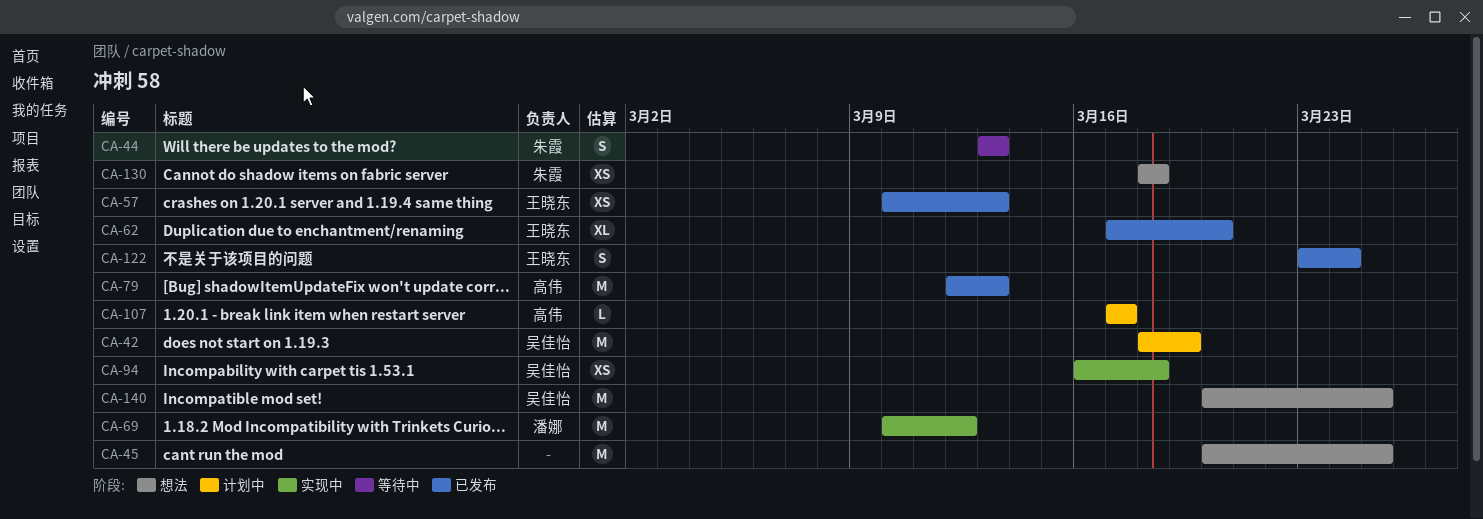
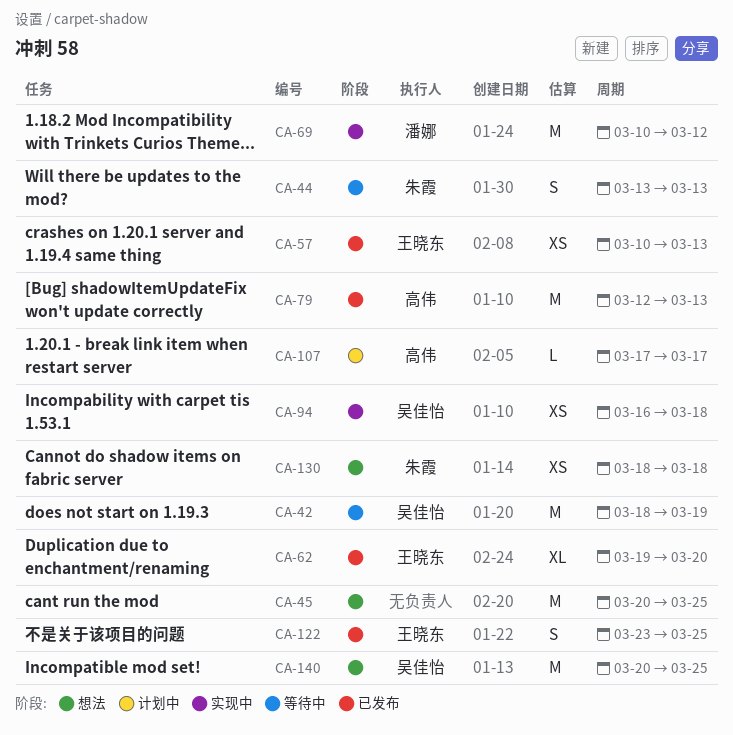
CA-42, status: 计划中 -> 等待中
CA-62, start: Mar 17 -> Mar 19
CA-122, due: Mar 24 -> Mar 25

